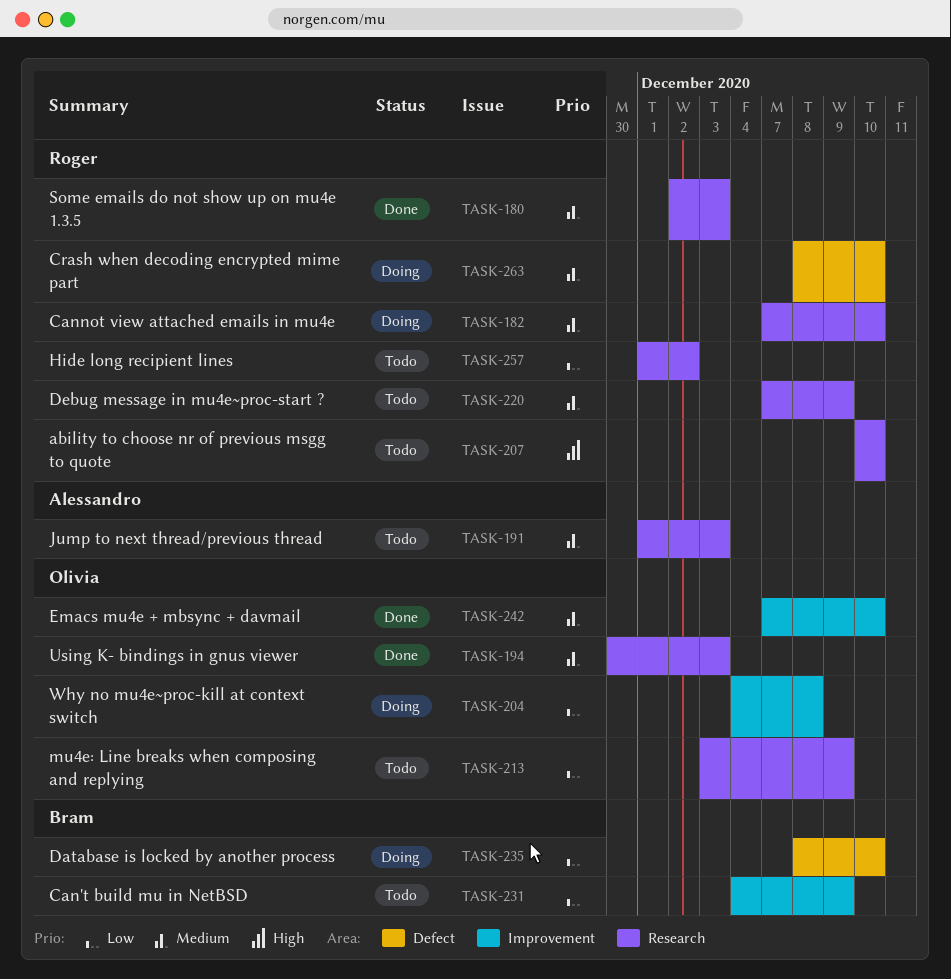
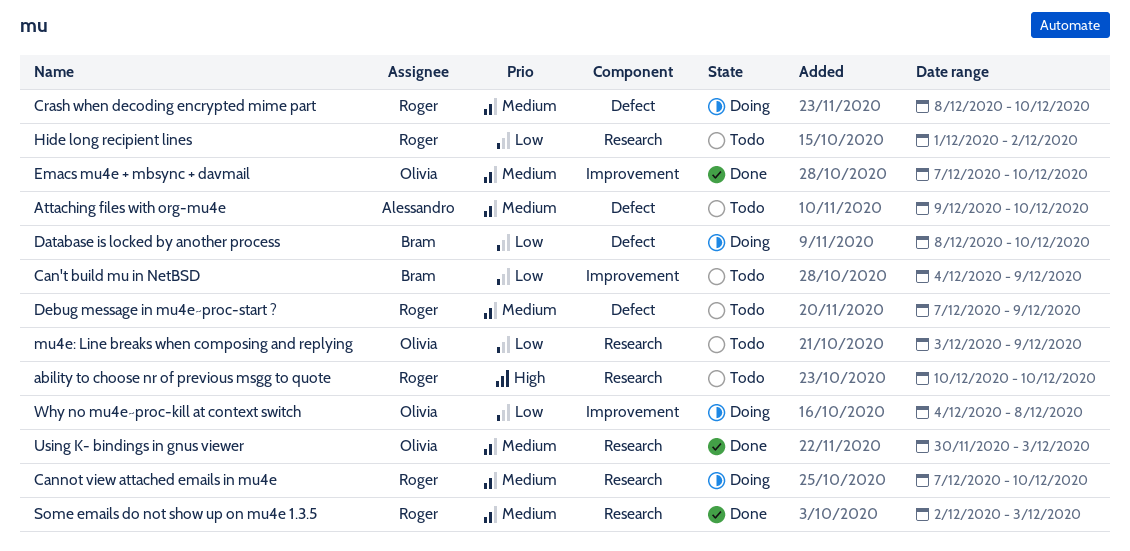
Attaching files with org-mu4e: none -> present
Debug message in mu4e~proc-start ?, label: Research -> Defect
Jump to next thread/previous thread: present -> none

